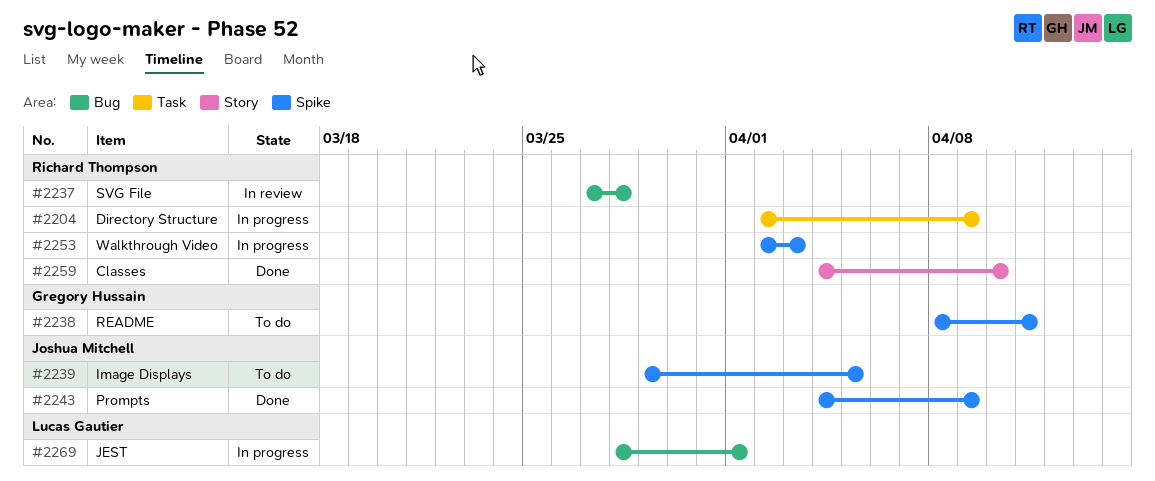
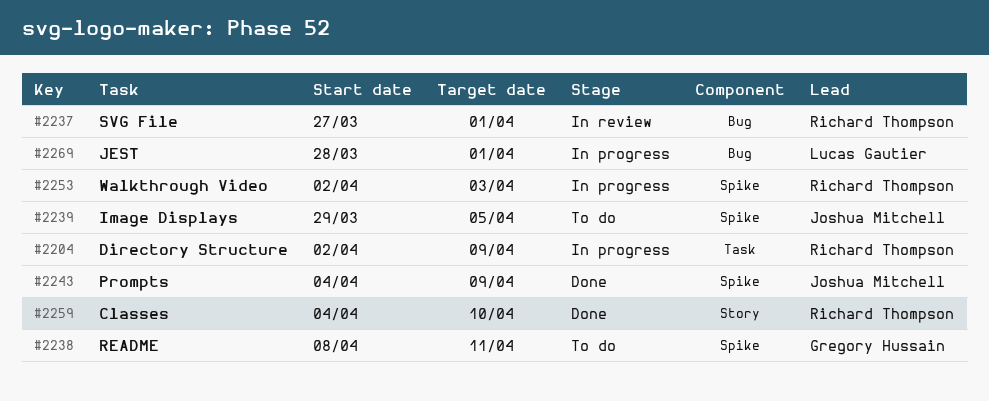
#2237, due: Mar 28 -> Apr 1

